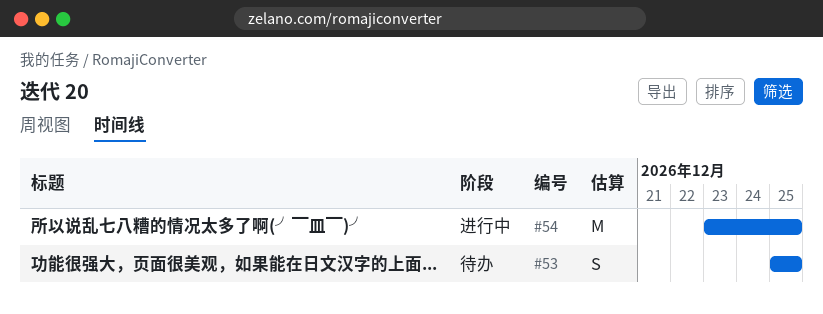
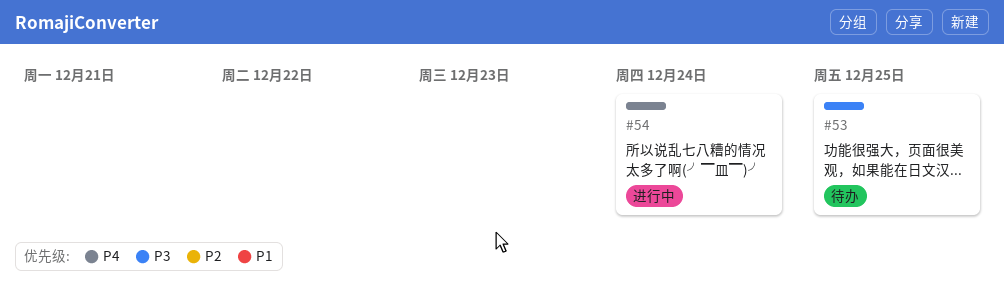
#54, due: Dec 25 -> Dec 24

